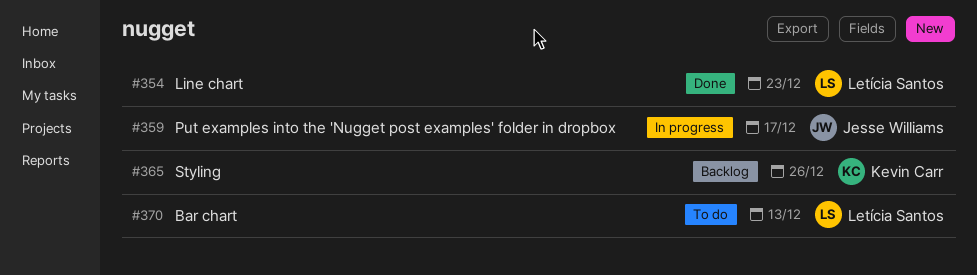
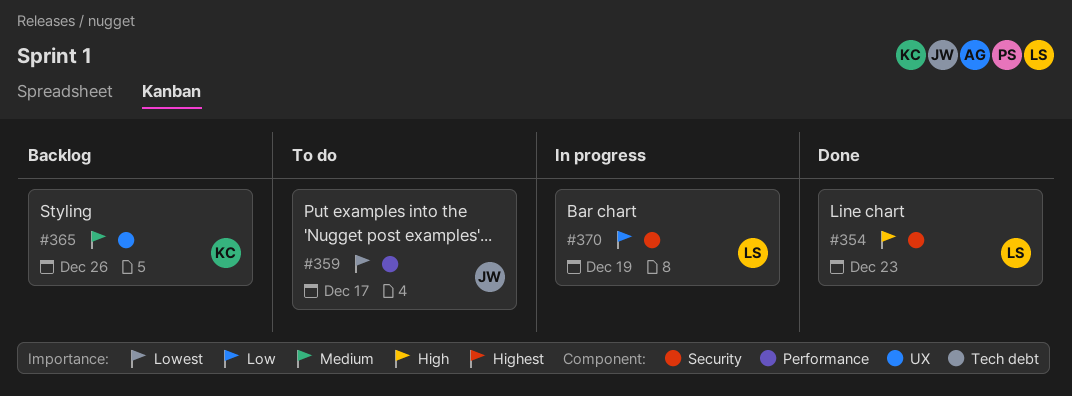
#359, status: In progress -> To do
#370, status: To do -> In progress
#370, due: Dec 13 -> Dec 19

